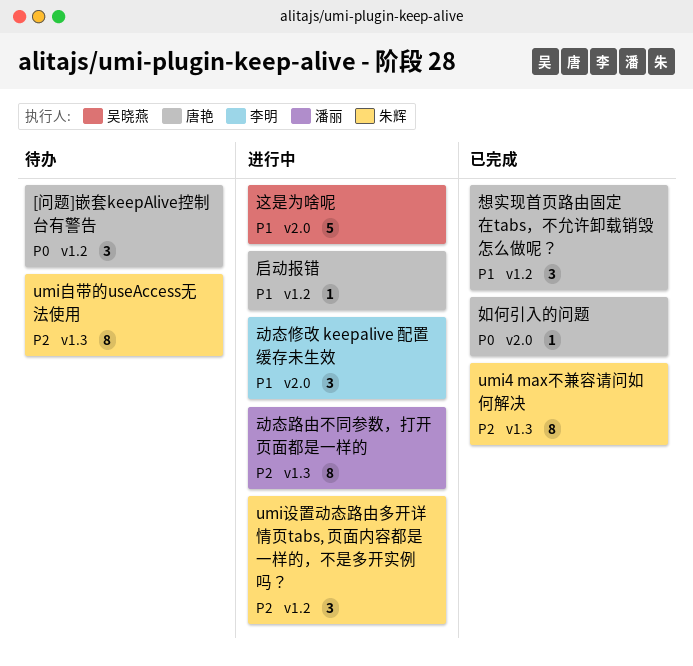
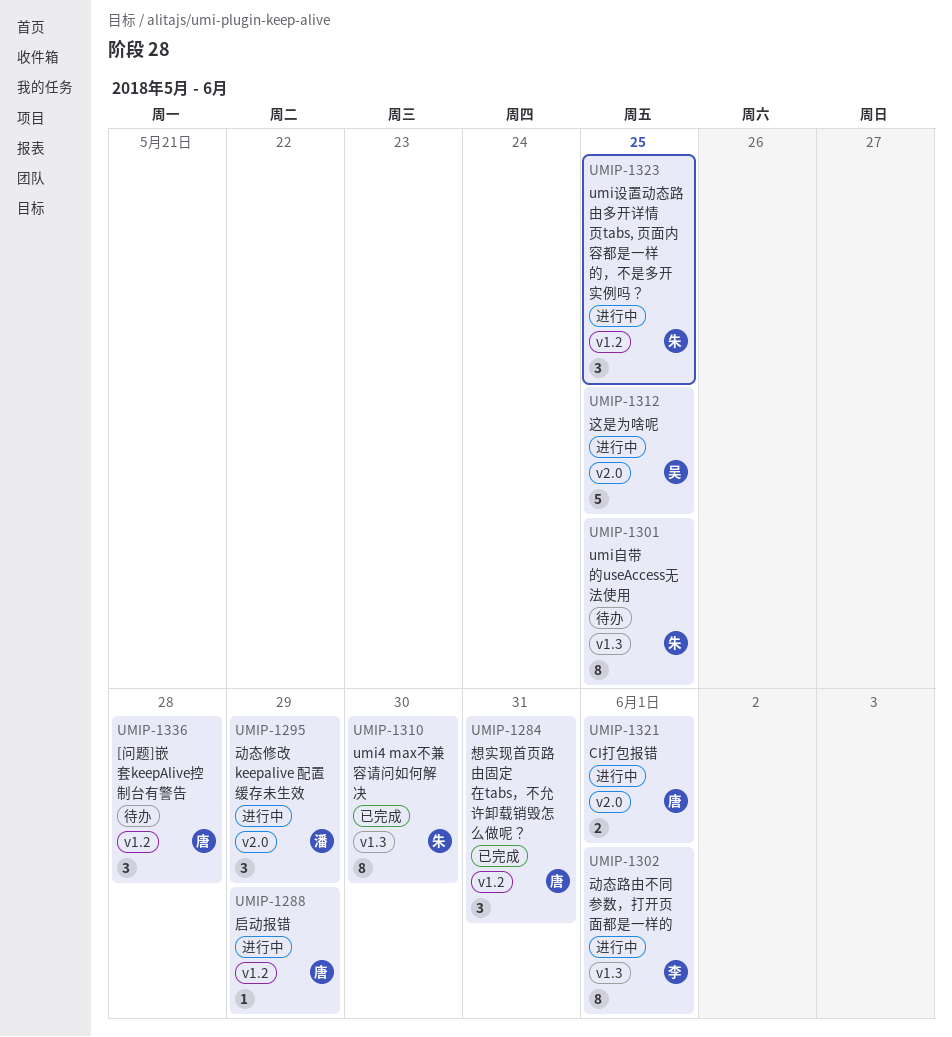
CI打包报错: none -> present
动态修改 keepalive 配置 缓存未生效, owner: 李明 -> 潘丽
动态路由不同参数，打开页面都是一样的, owner: 潘丽 -> 李明
如何引入的问题: present -> none

